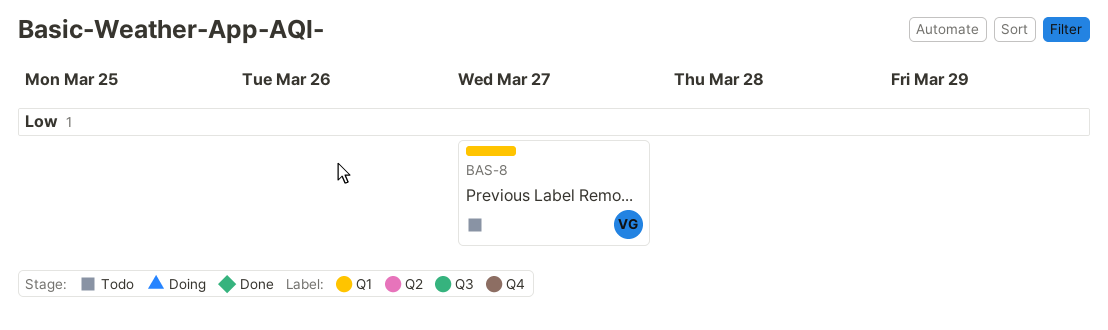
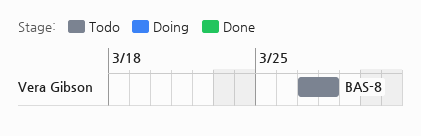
BAS-8, due: Mar 27 -> Mar 28

